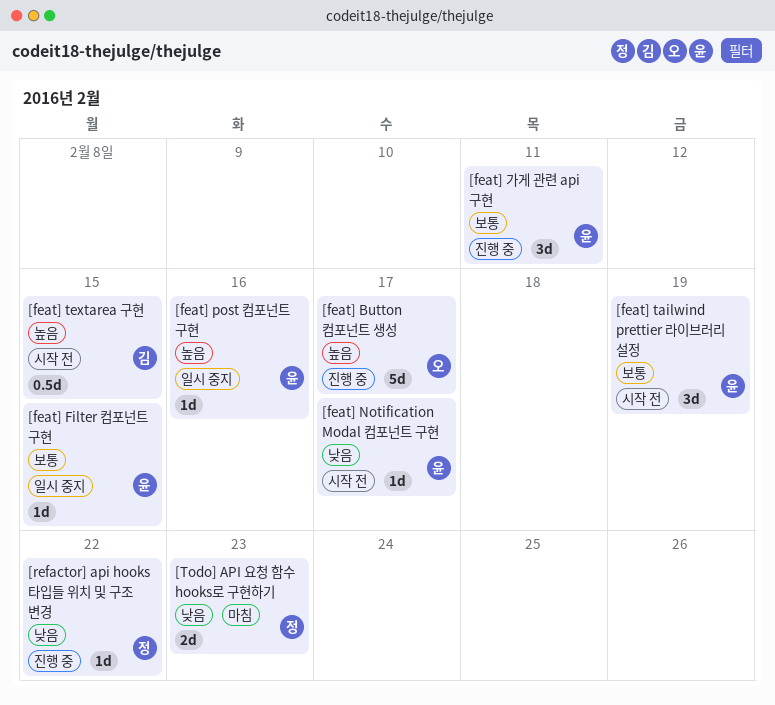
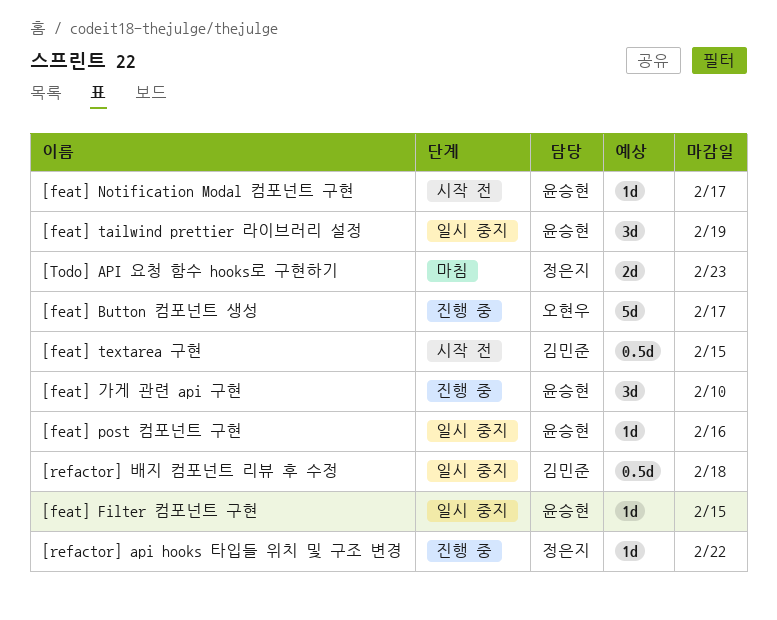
[feat] tailwind prettier 라이브러리 설정, status: 시작 전 -> 일시 중지
[feat] 가게 관련 api 구현, due: Feb 11 -> Feb 10
[refactor] 배지 컴포넌트 리뷰 후 수정: none -> present

